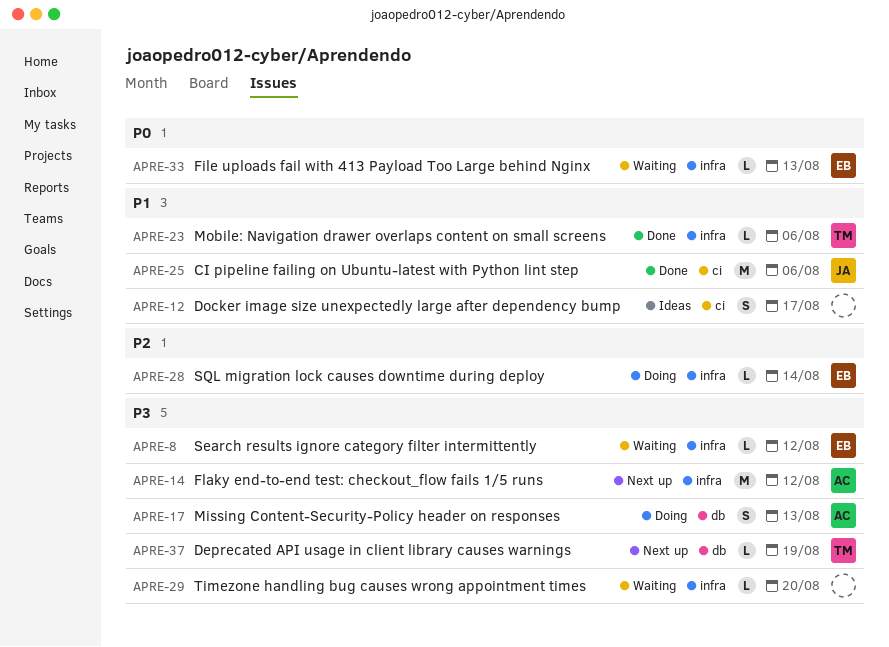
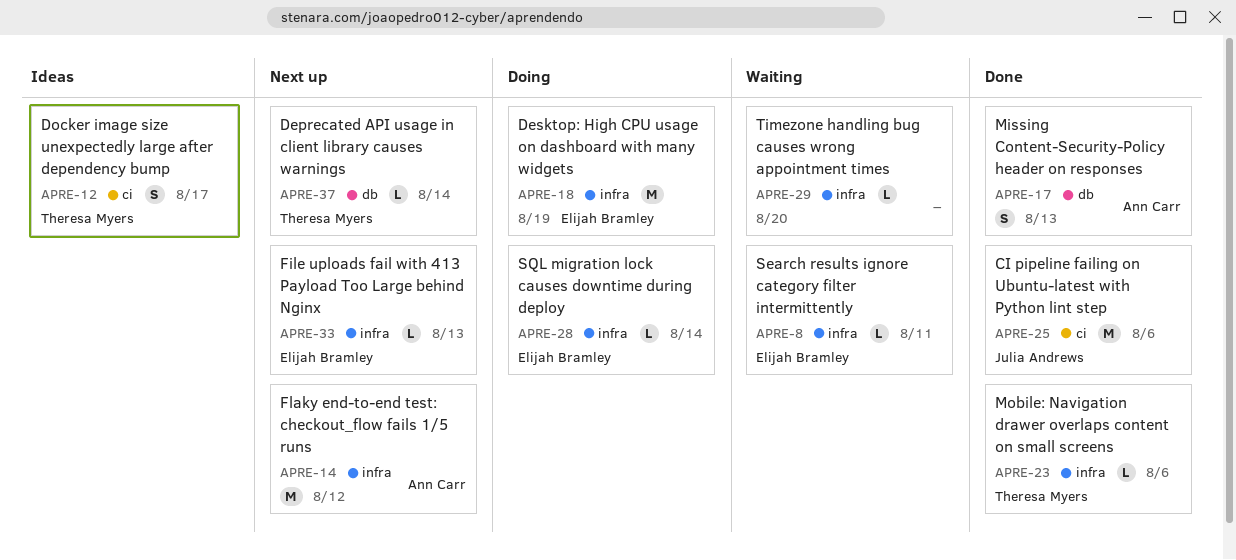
APRE-8, due: Aug 12 -> Aug 11
APRE-12, owner: none -> Theresa Myers
APRE-17, status: Doing -> Done
APRE-18: none -> present
APRE-33, status: Waiting -> Next up
APRE-37, due: Aug 19 -> Aug 14

